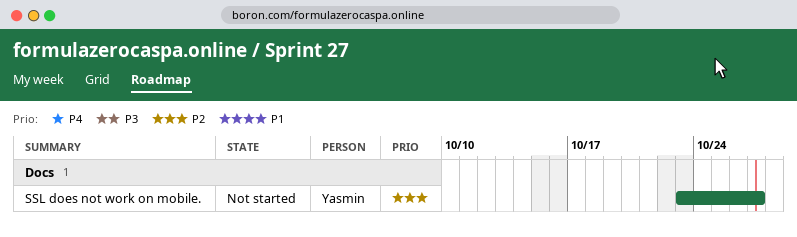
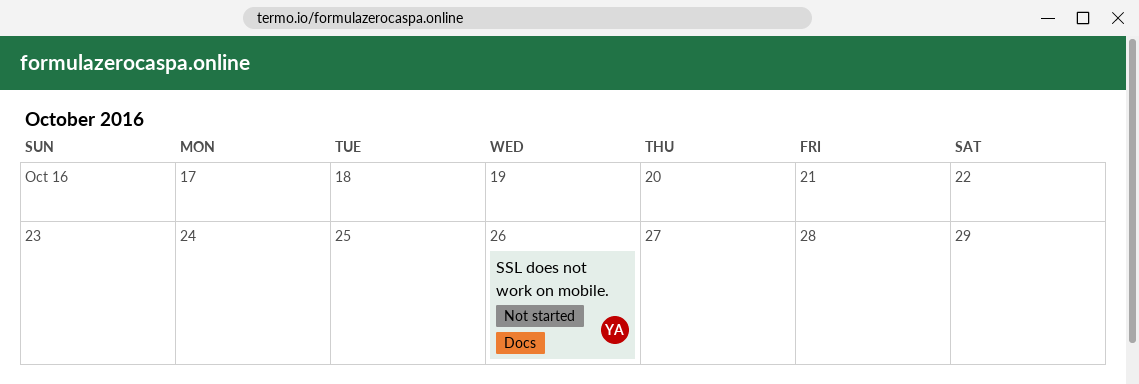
SSL does not work on mobile., due: Oct 27 -> Oct 26

